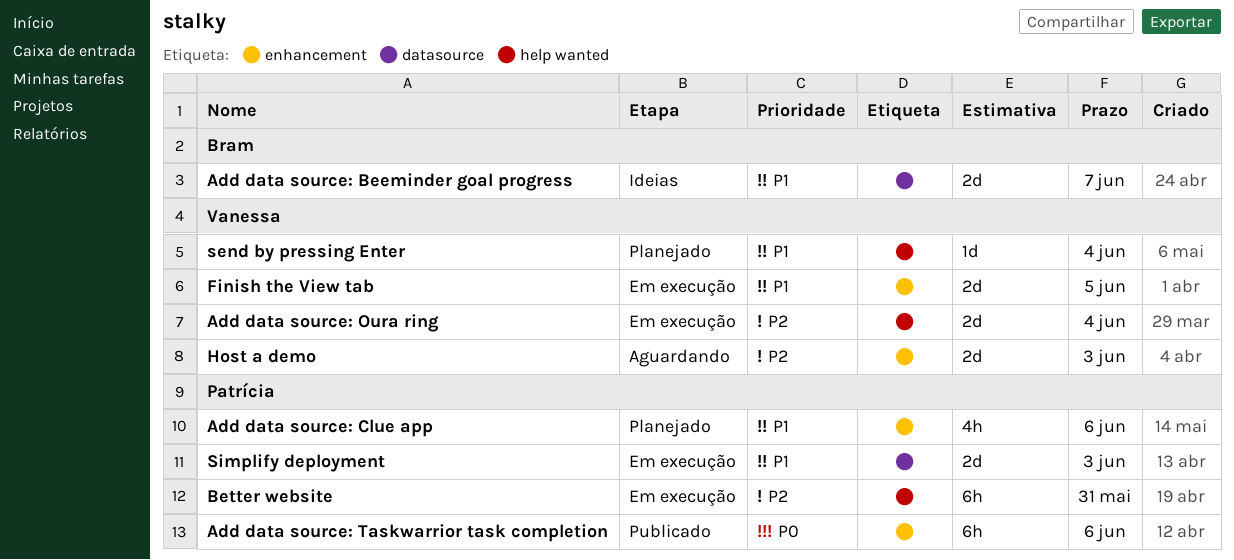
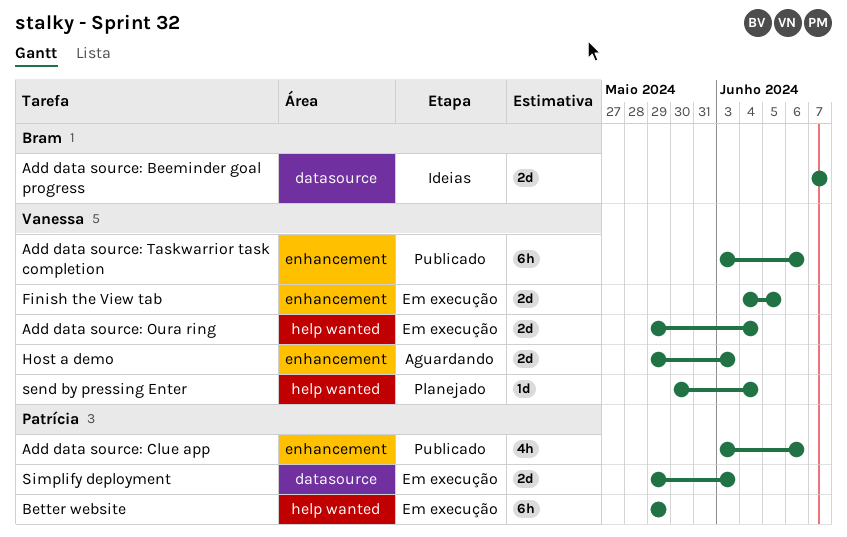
Add data source: Clue app, status: Planejado -> Publicado
Add data source: Taskwarrior task completion, owner: Patrícia -> Vanessa
Better website, due: May 31 -> May 29

